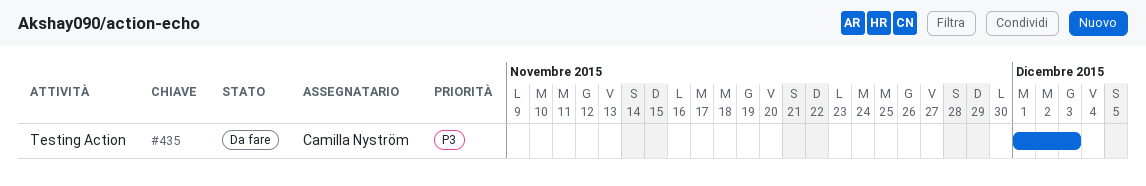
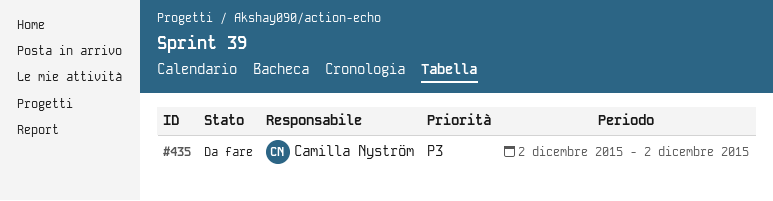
#435, start: Dec 1 -> Dec 2
#435, due: Dec 3 -> Dec 2

